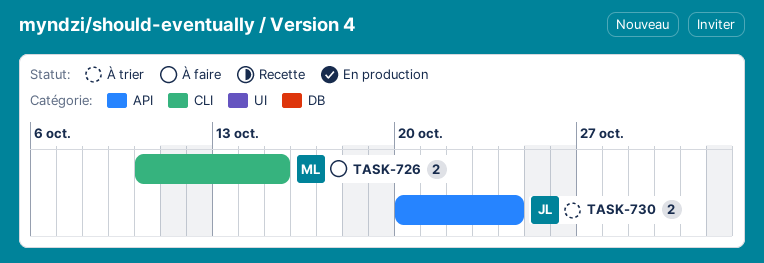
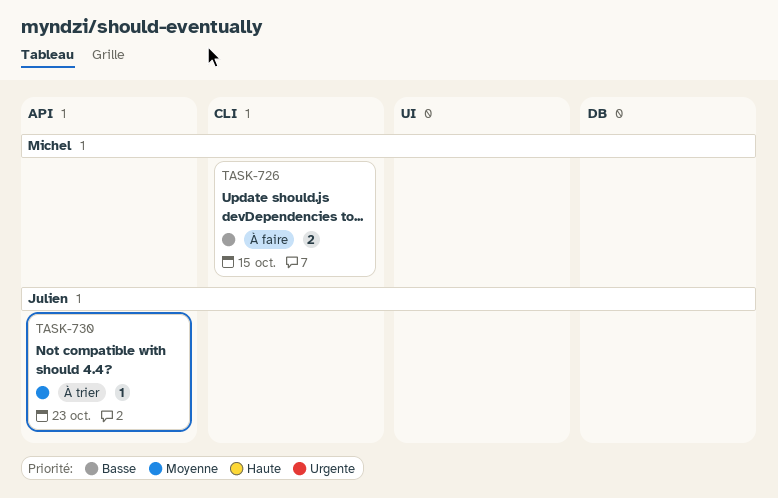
TASK-730, estimate: 2 -> 1
TASK-730, due: Oct 24 -> Oct 23

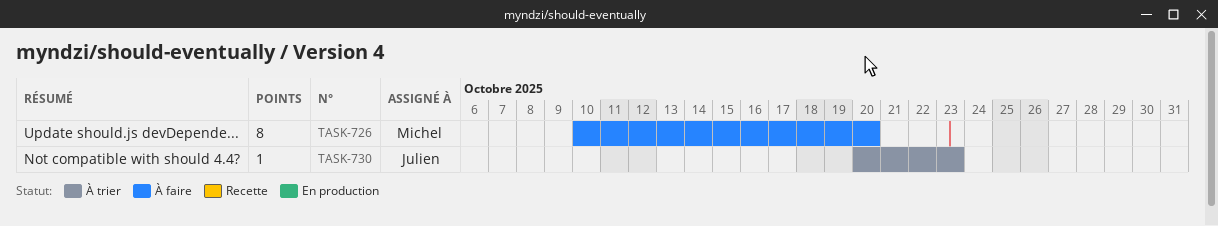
TASK-726, estimate: 2 -> 8
TASK-726, due: Oct 15 -> Oct 20

